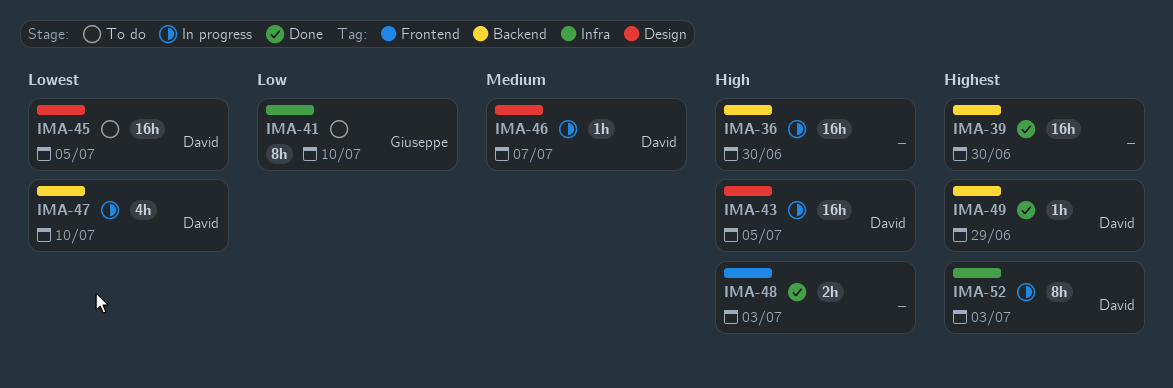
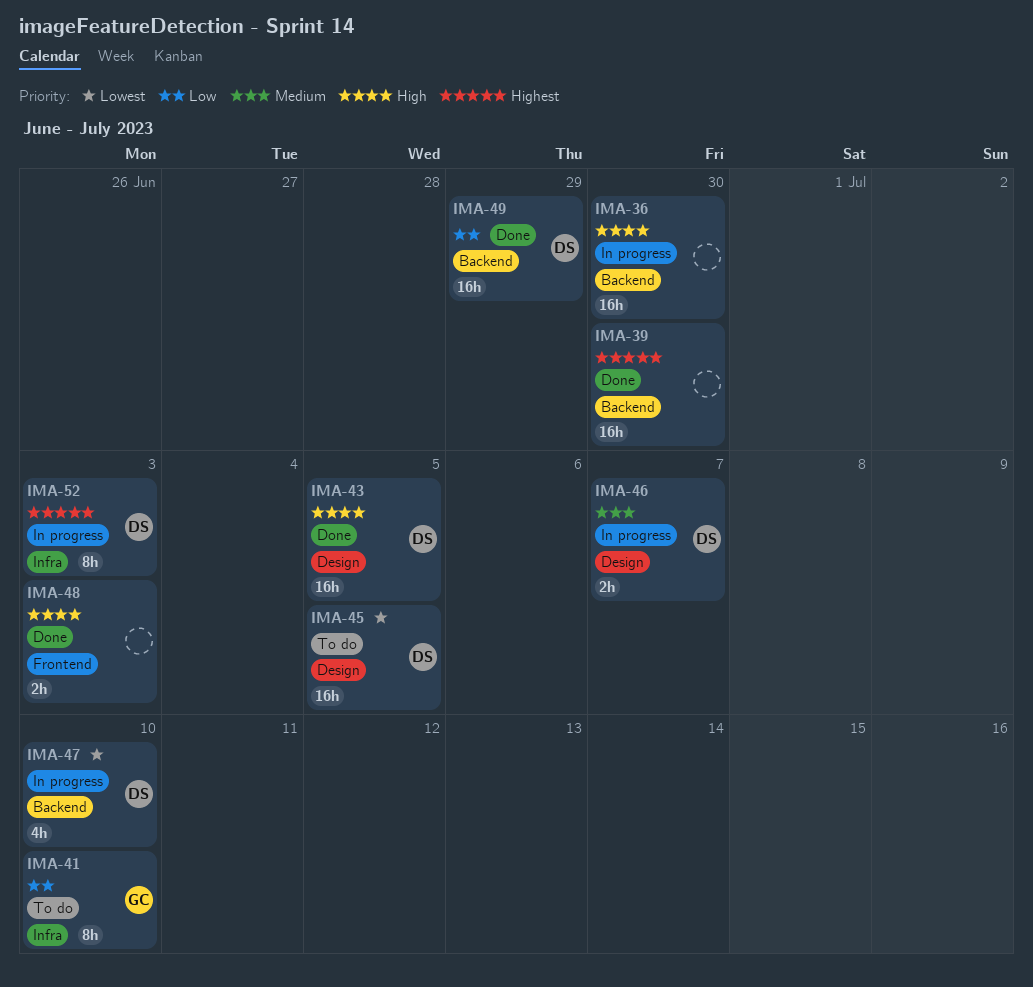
IMA-43, status: In progress -> Done
IMA-46, estimate: 1h -> 2h
IMA-49, priority: Highest -> Low
IMA-49, estimate: 1h -> 16h

